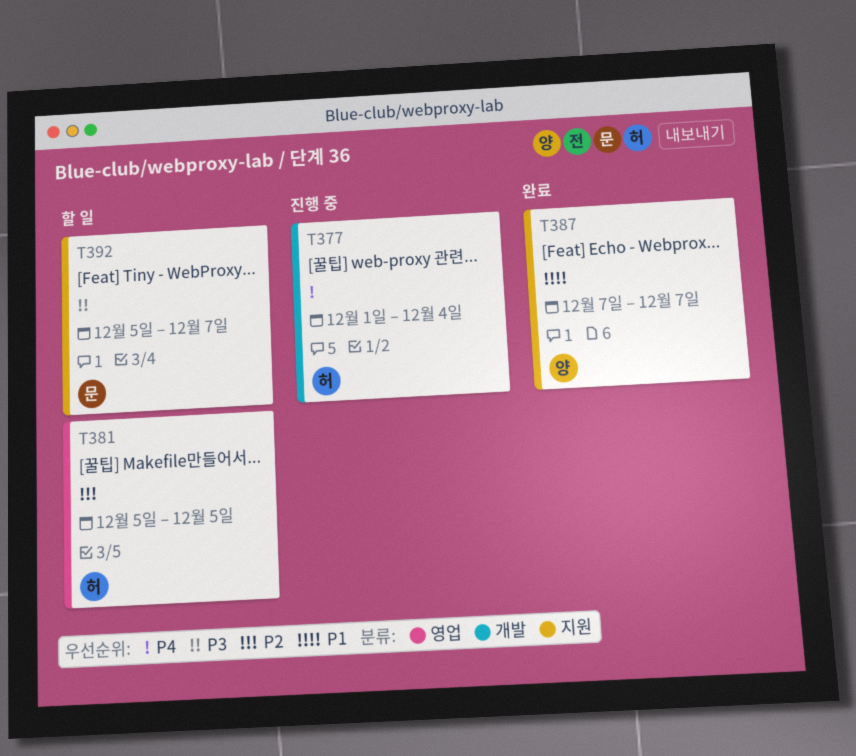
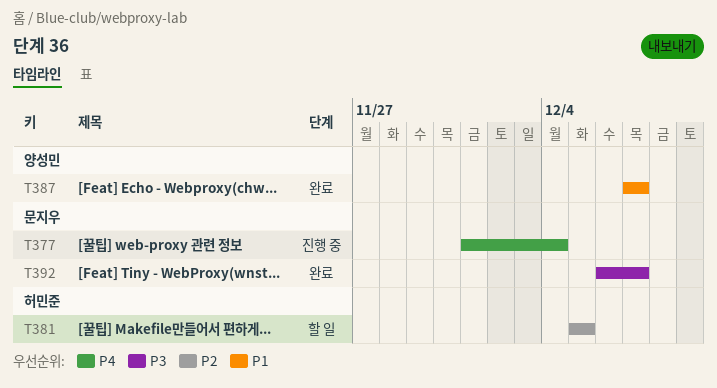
T377, owner: 허민준 -> 문지우
T392, status: 할 일 -> 완료
T392, start: Dec 5 -> Dec 6

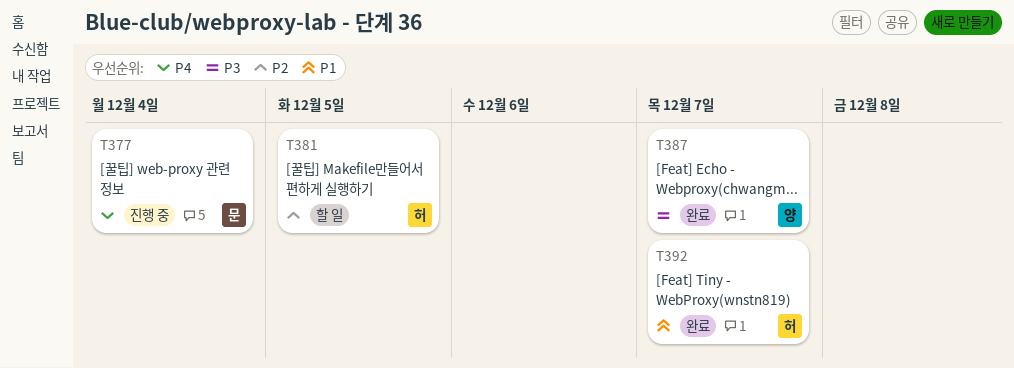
T387, priority: P1 -> P3
T392, owner: 문지우 -> 허민준
T392, priority: P3 -> P1

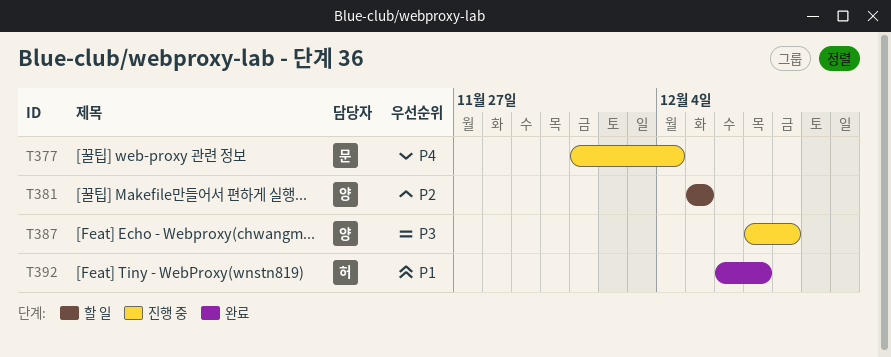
T381, owner: 허 -> 양
T387, status: 완료 -> 진행 중
T387, due: Dec 7 -> Dec 8

